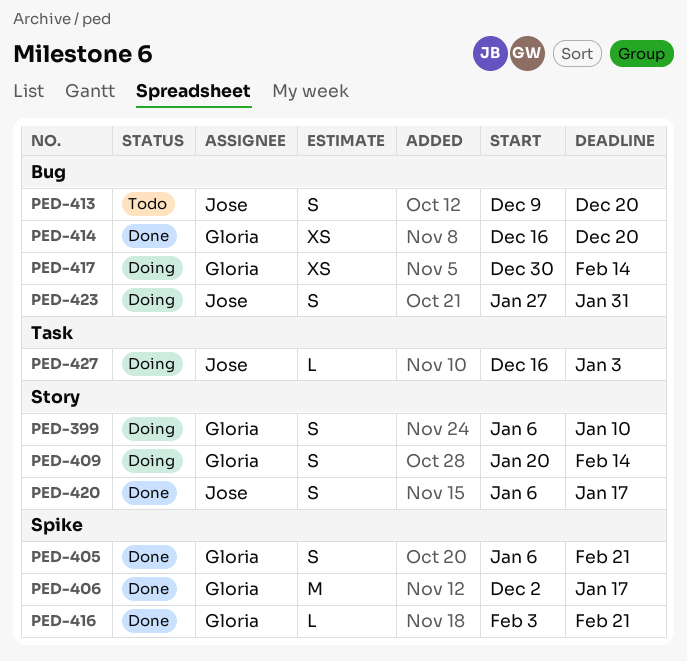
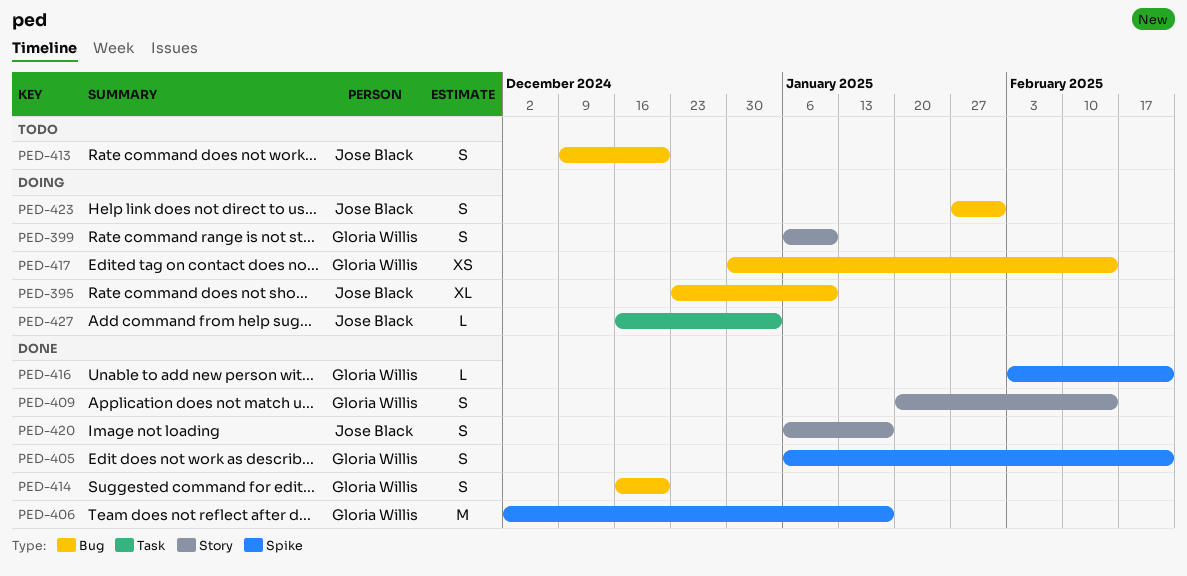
PED-395: none -> present
PED-409, status: Doing -> Done
PED-414, estimate: XS -> S

